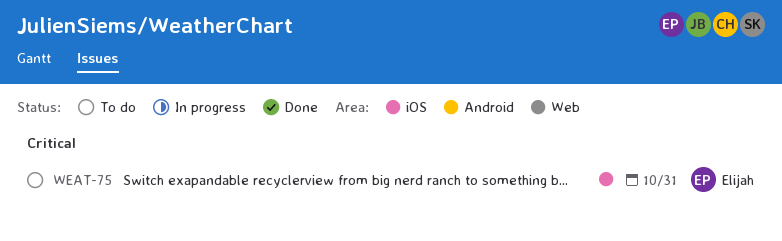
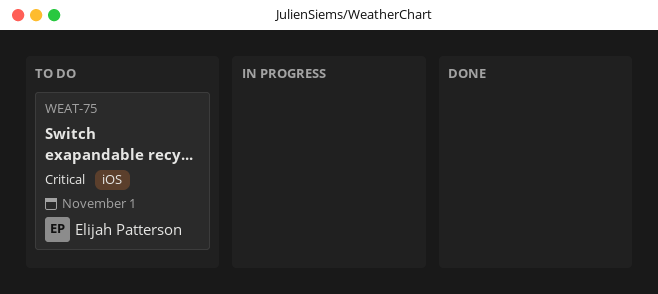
WEAT-75, due: Oct 31 -> Nov 1

